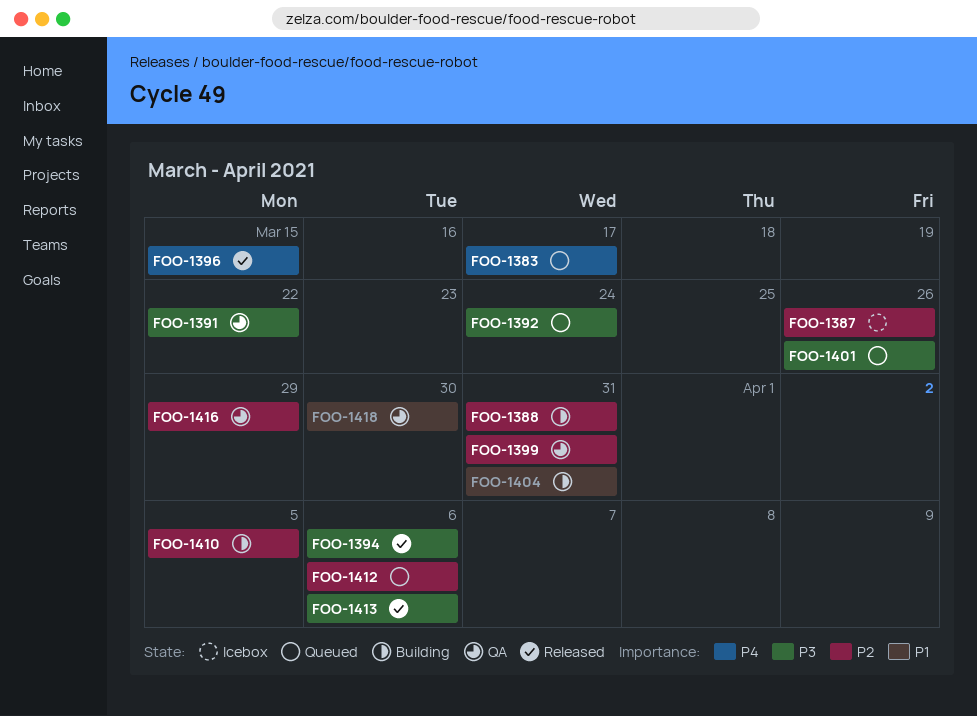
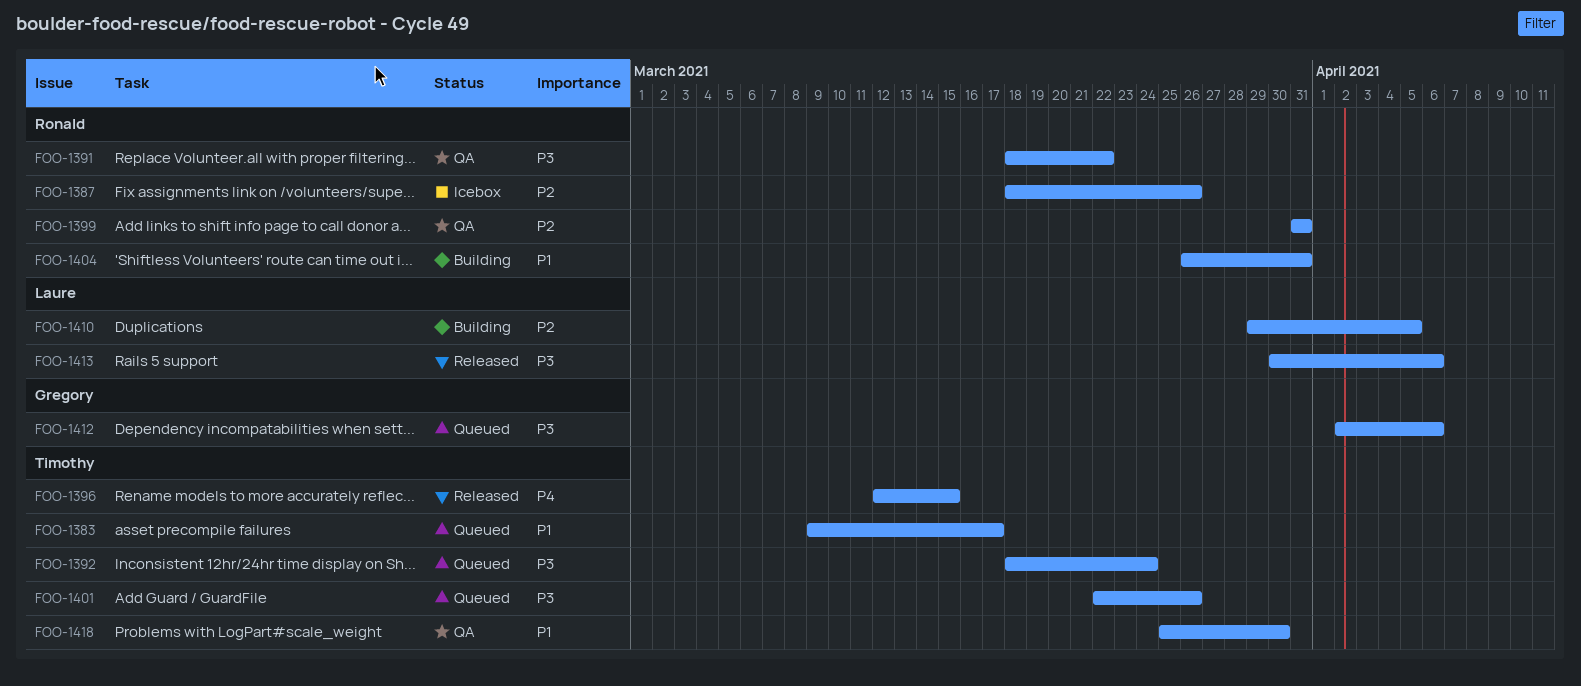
FOO-1383, priority: P4 -> P1
FOO-1388: present -> none
FOO-1394: present -> none
FOO-1412, priority: P2 -> P3
FOO-1416: present -> none

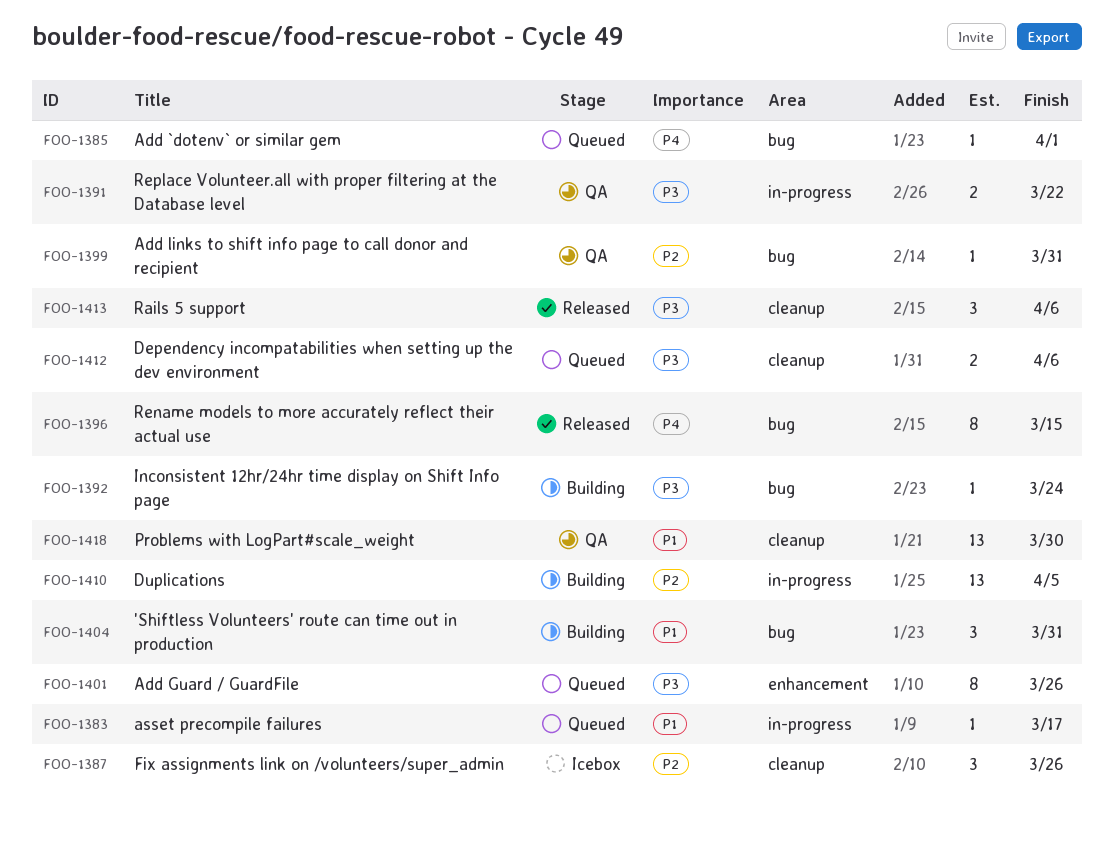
FOO-1385: none -> present
FOO-1392, status: Queued -> Building

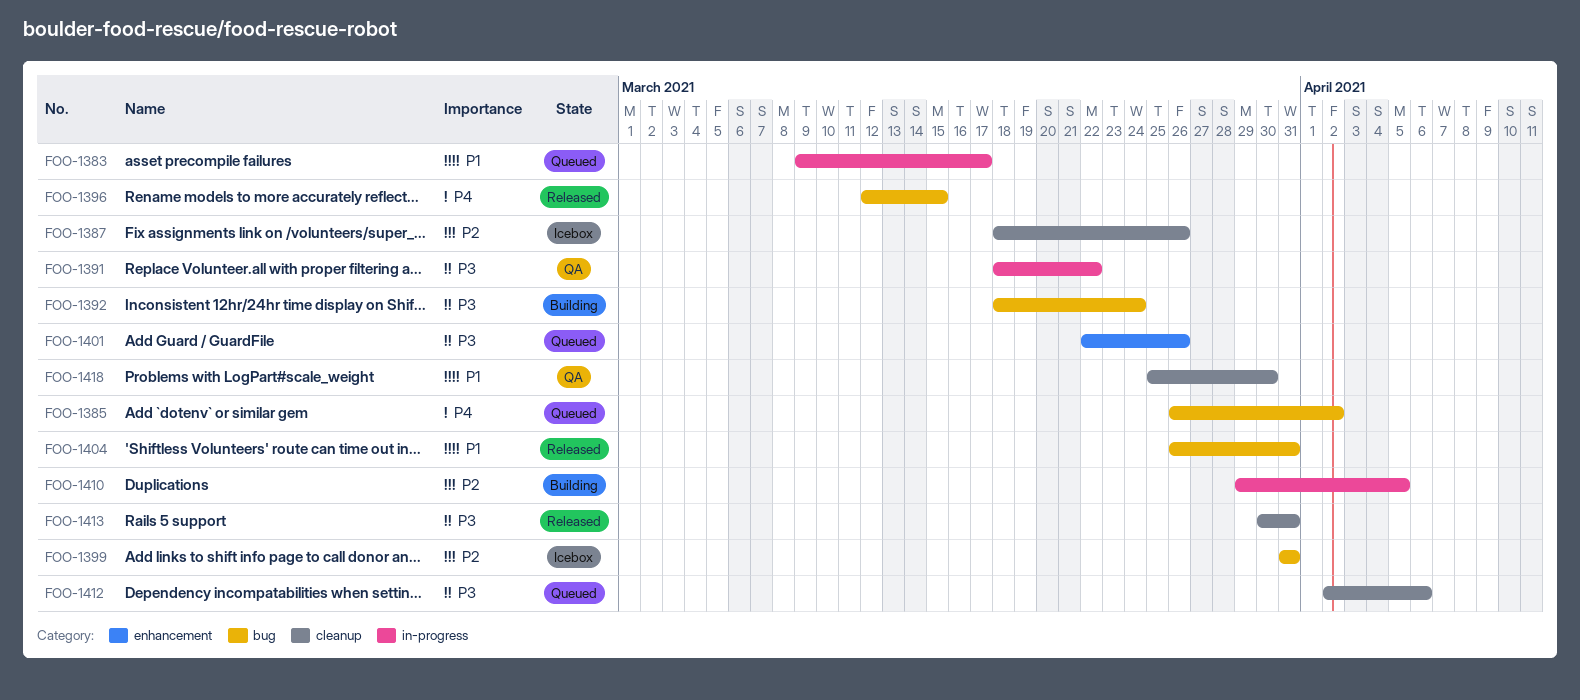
FOO-1385, due: Apr 1 -> Apr 2
FOO-1399, status: QA -> Icebox
FOO-1404, status: Building -> Released
FOO-1413, due: Apr 6 -> Mar 31

